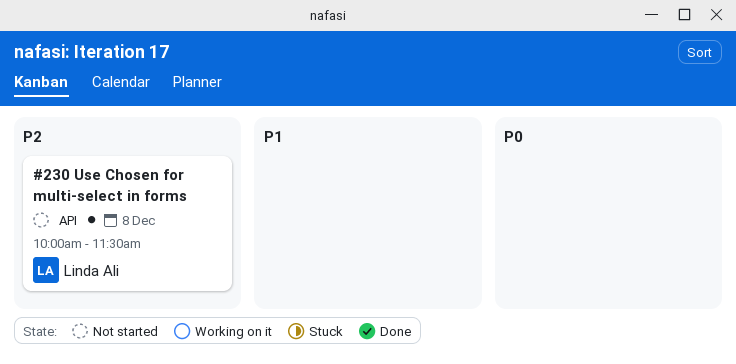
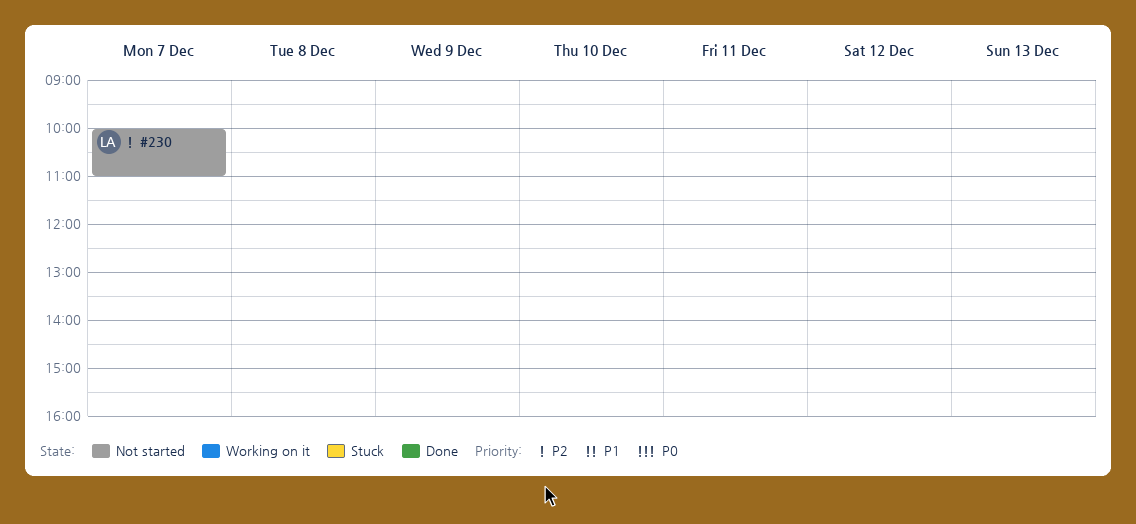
#230, day: Dec 8 -> Dec 7
#230, ends: 11:30 -> 11:00

